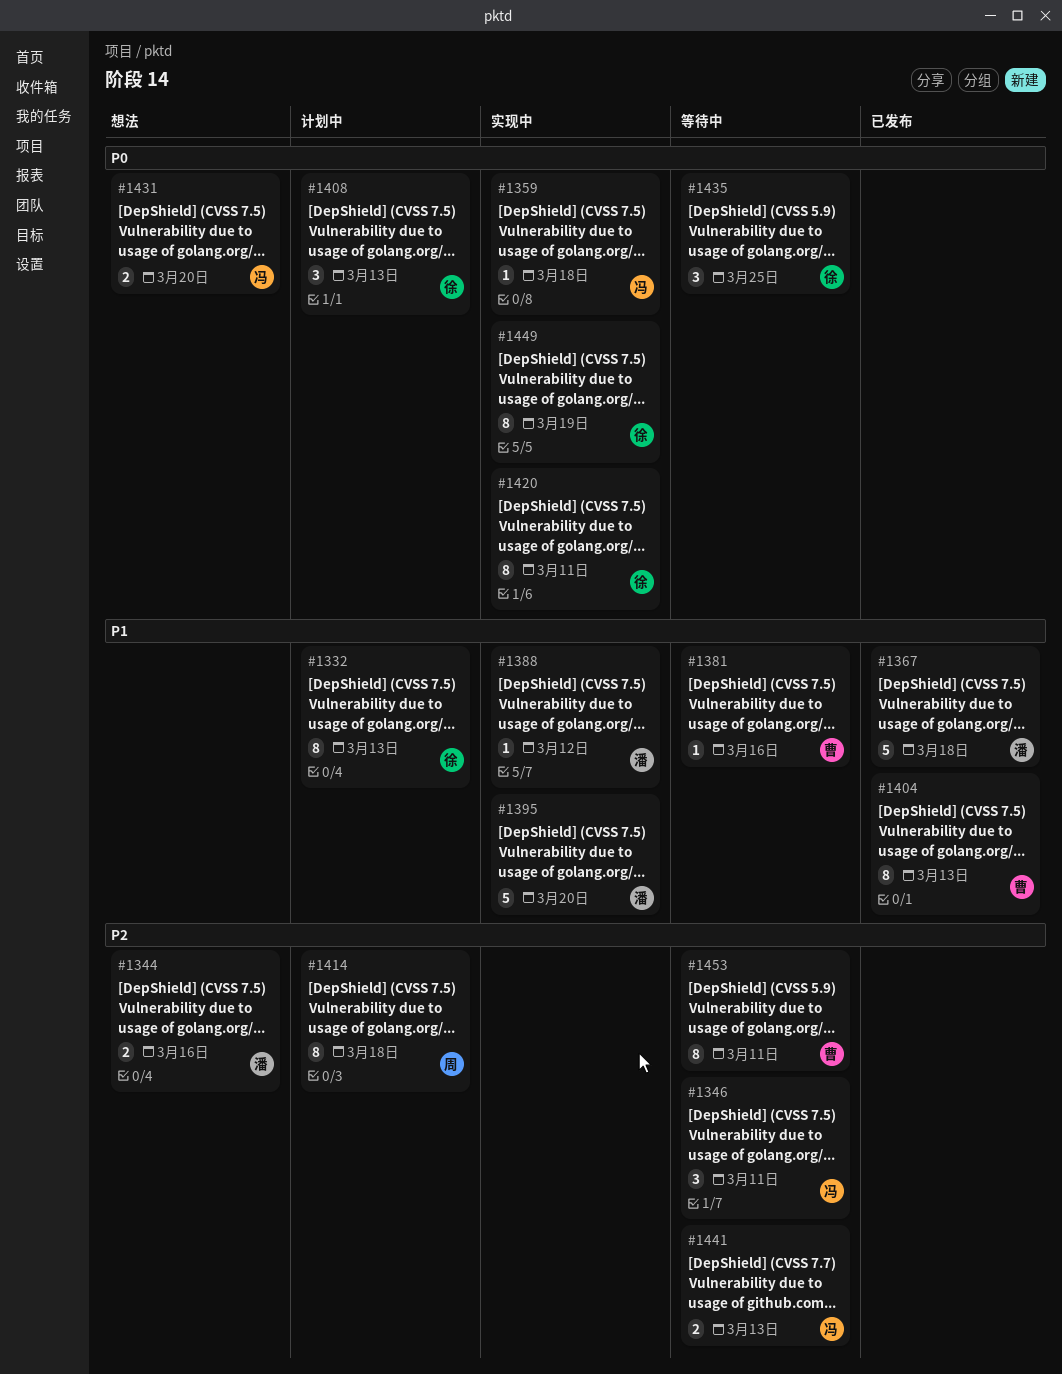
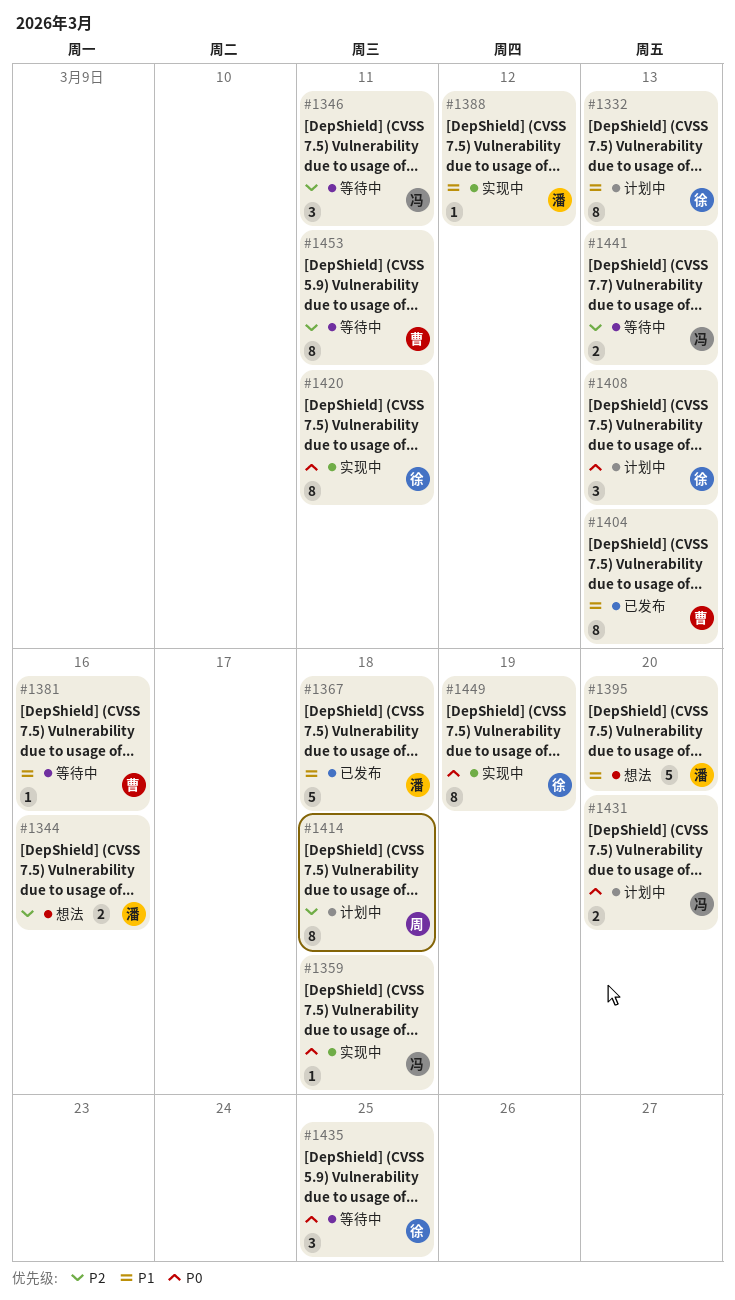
#1395, status: 实现中 -> 想法
#1431, status: 想法 -> 计划中

